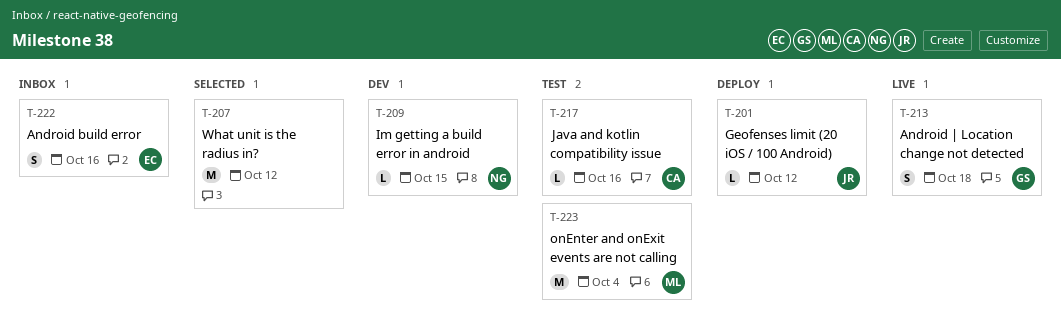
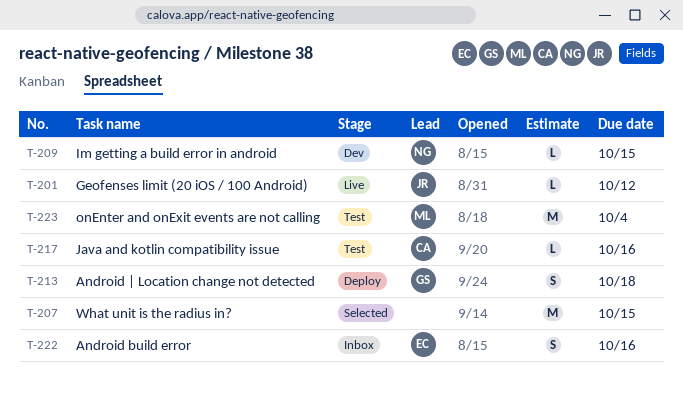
T-201, status: Deploy -> Live
T-207, due: Oct 12 -> Oct 15
T-213, status: Live -> Deploy

